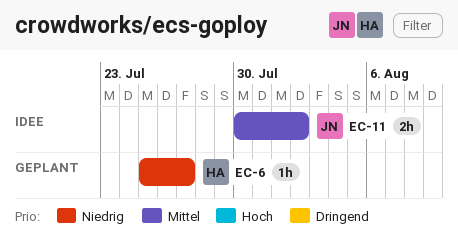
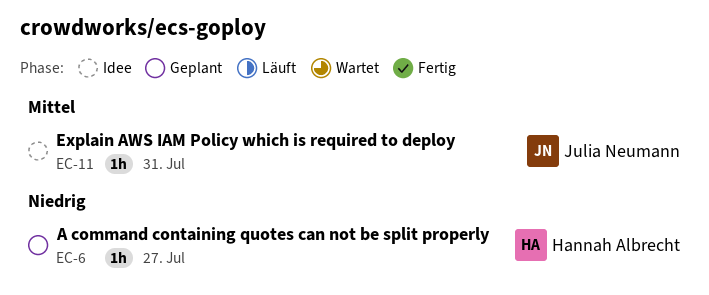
EC-11, estimate: 2h -> 1h
EC-11, due: Aug 2 -> Jul 31

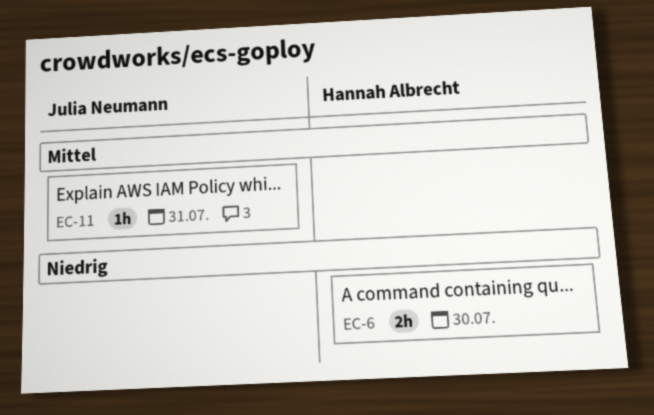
EC-6, estimate: 1h -> 2h
EC-6, due: Jul 27 -> Jul 30

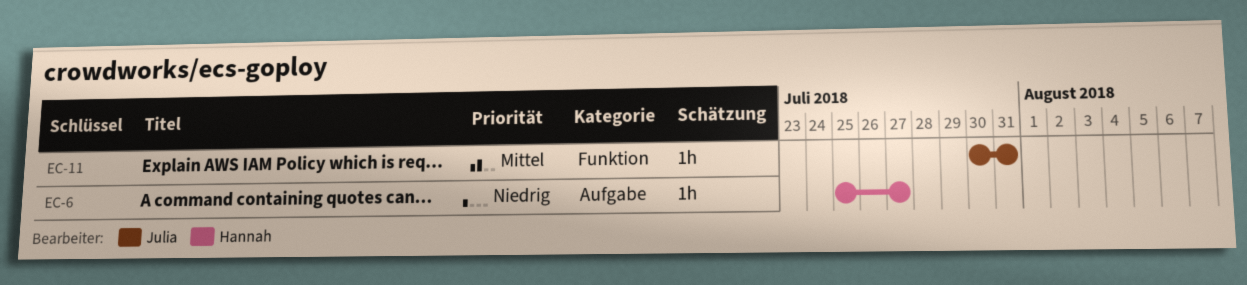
EC-6, estimate: 2h -> 1h
EC-6, due: Jul 30 -> Jul 27

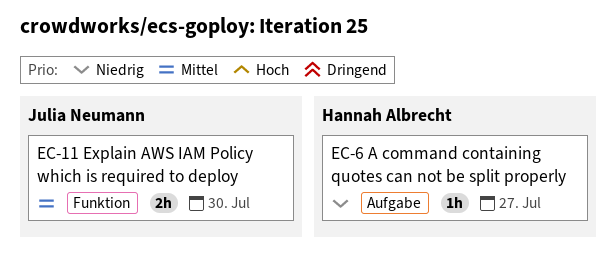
EC-11, estimate: 1h -> 2h
EC-11, due: Jul 31 -> Jul 30

